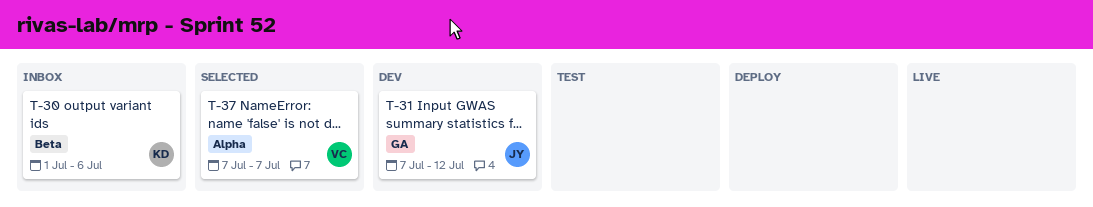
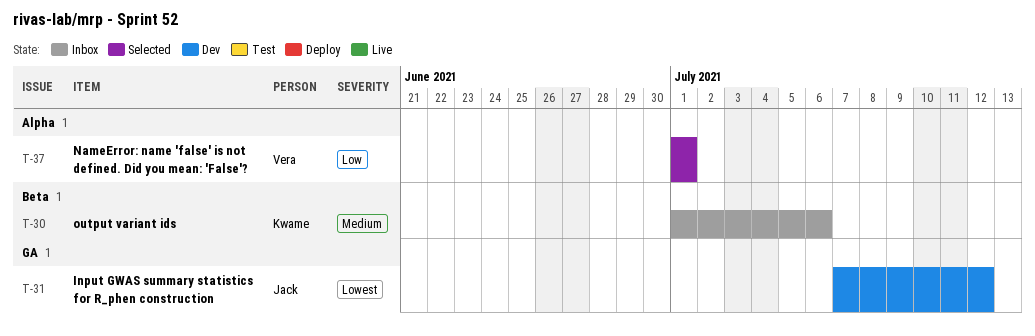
T-37, start: Jul 7 -> Jul 1
T-37, due: Jul 7 -> Jul 1

